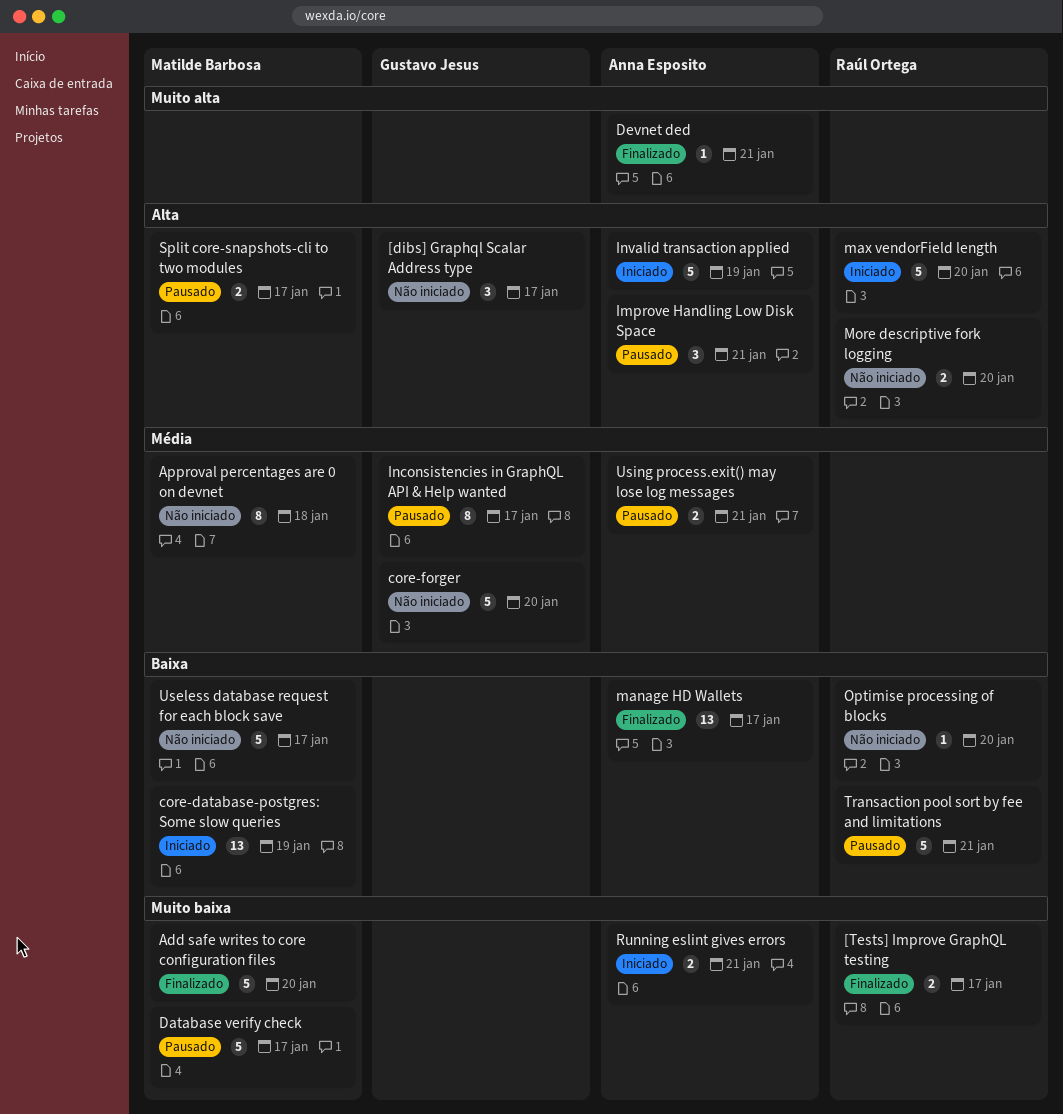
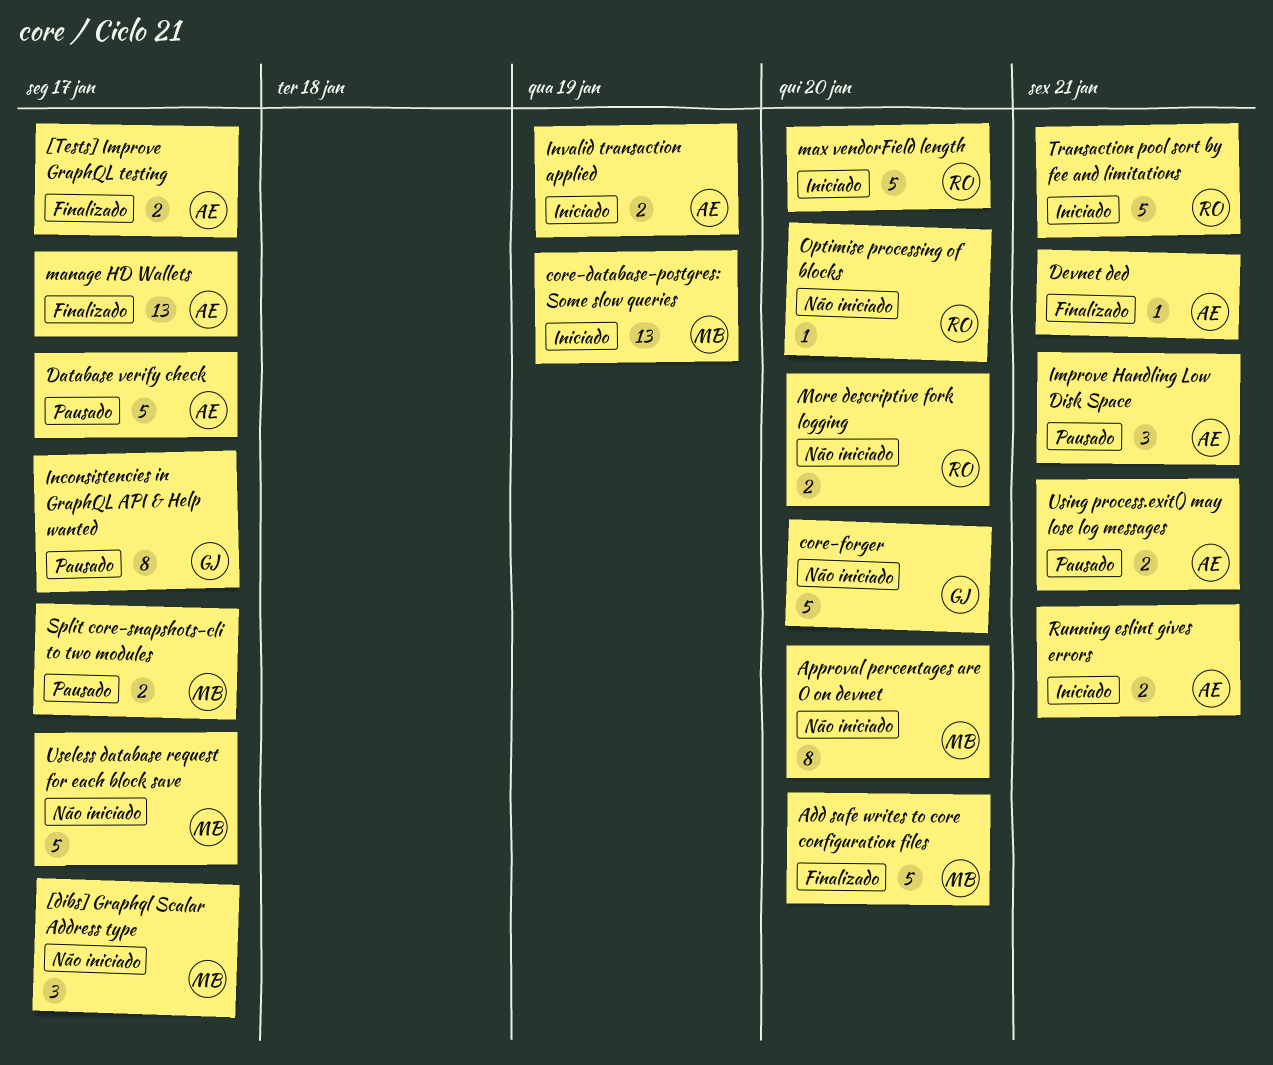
[dibs] Graphql Scalar Address type, owner: Gustavo Jesus -> Matilde Barbosa
[Tests] Improve GraphQL testing, owner: Raúl Ortega -> Anna Esposito
Approval percentages are 0 on devnet, due: Jan 18 -> Jan 20
Database verify check, owner: Matilde Barbosa -> Anna Esposito
Invalid transaction applied, estimate: 5 -> 2
Transaction pool sort by fee and limitations, status: Pausado -> Iniciado

